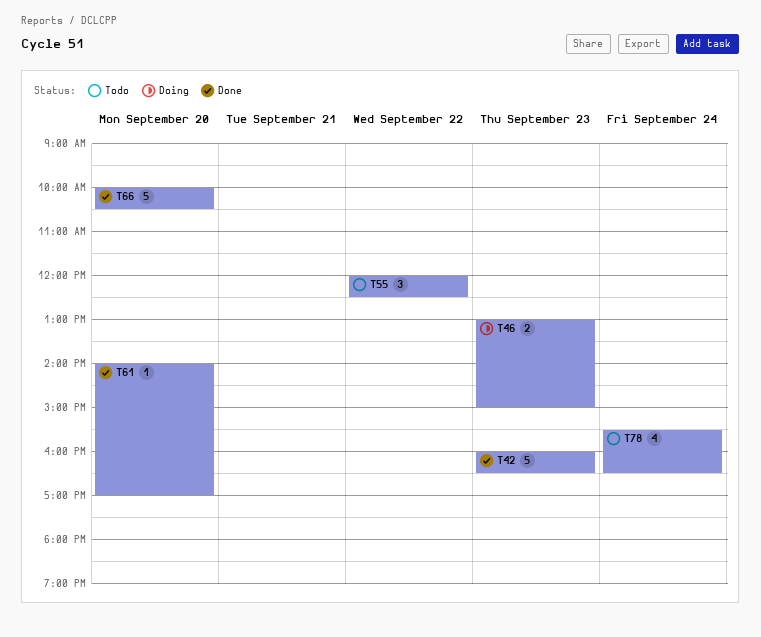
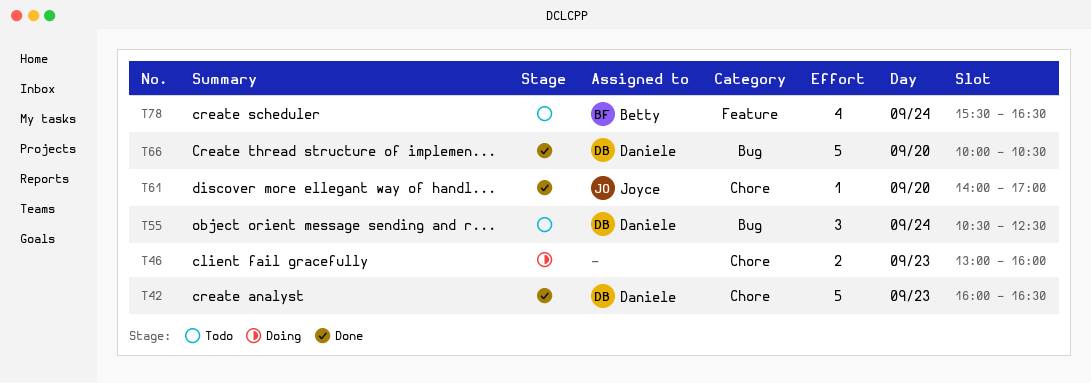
T46, ends: 15:00 -> 16:00
T55, day: Sep 22 -> Sep 24
T55, begins: 12:00 -> 10:30

